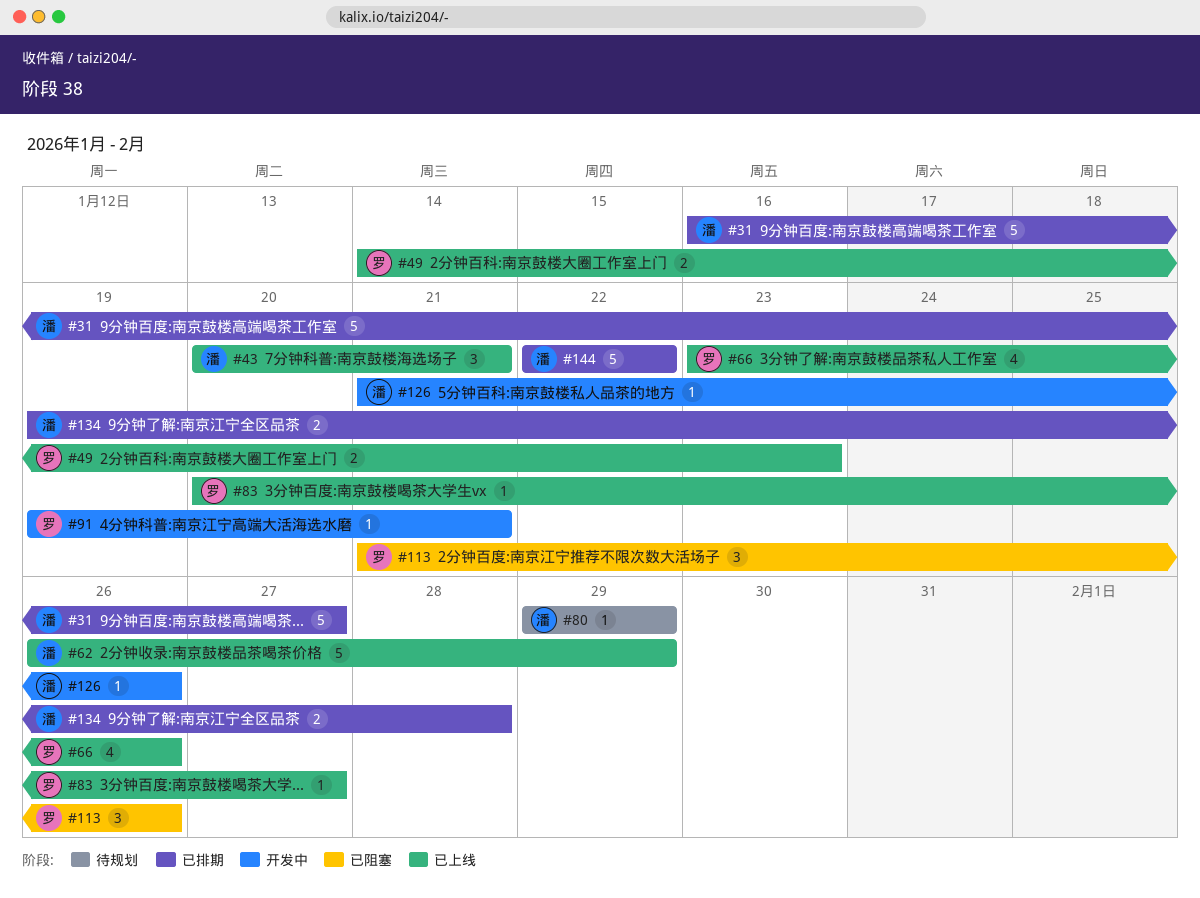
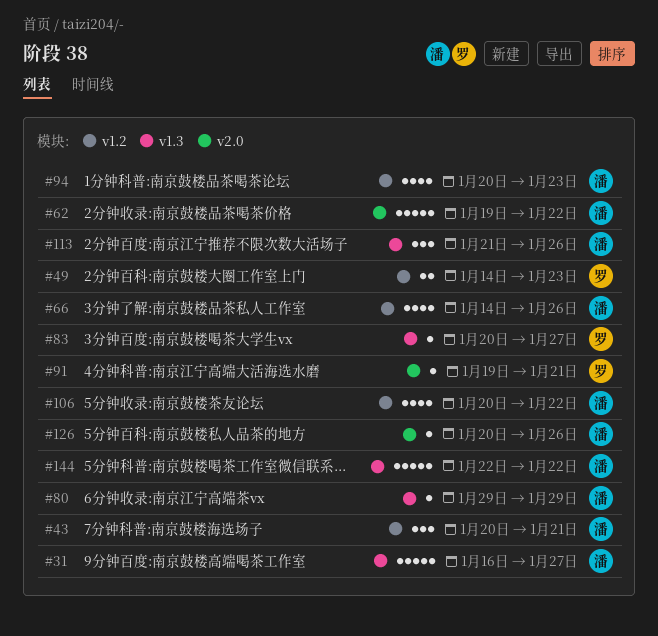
#62, start: Jan 26 -> Jan 19
#62, due: Jan 29 -> Jan 22
#66, owner: 罗 -> 潘
#66, start: Jan 23 -> Jan 14
#94: none -> present
#106: none -> present
#113, owner: 罗 -> 潘
#126, start: Jan 21 -> Jan 20
#134: present -> none

